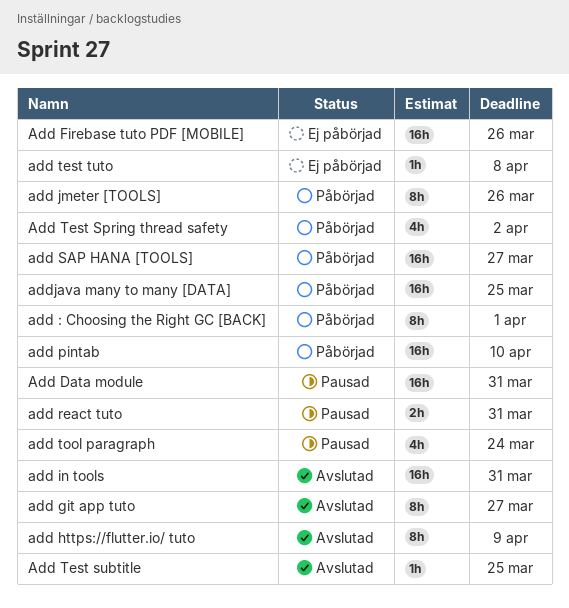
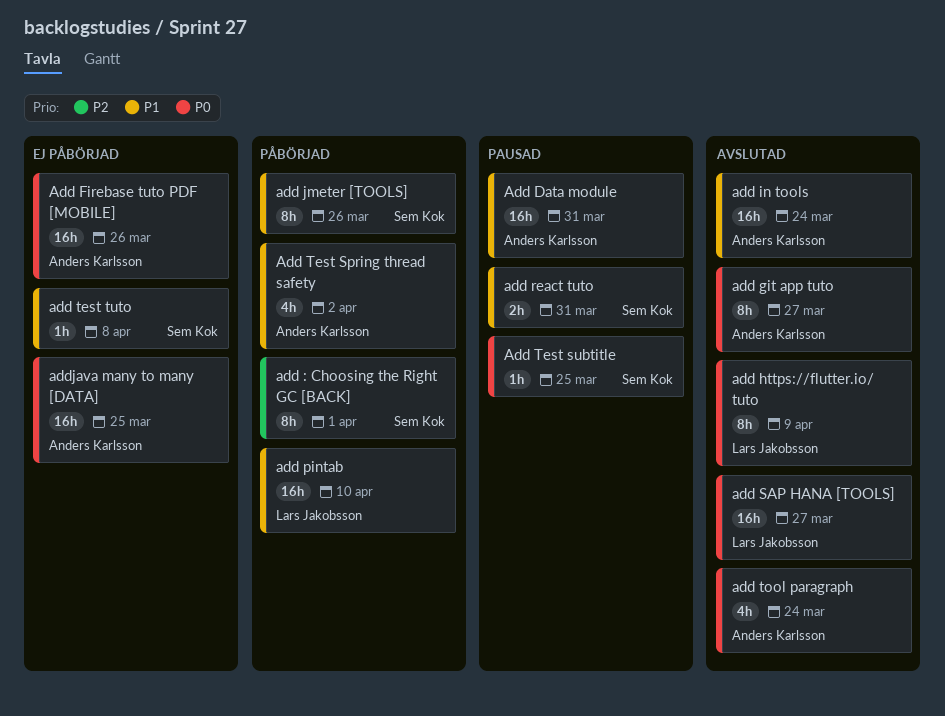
add in tools, due: Mar 31 -> Mar 24
add SAP HANA [TOOLS], status: Påbörjad -> Avslutad
Add Test subtitle, status: Avslutad -> Pausad
add tool paragraph, status: Pausad -> Avslutad
addjava many to many [DATA], status: Påbörjad -> Ej påbörjad

